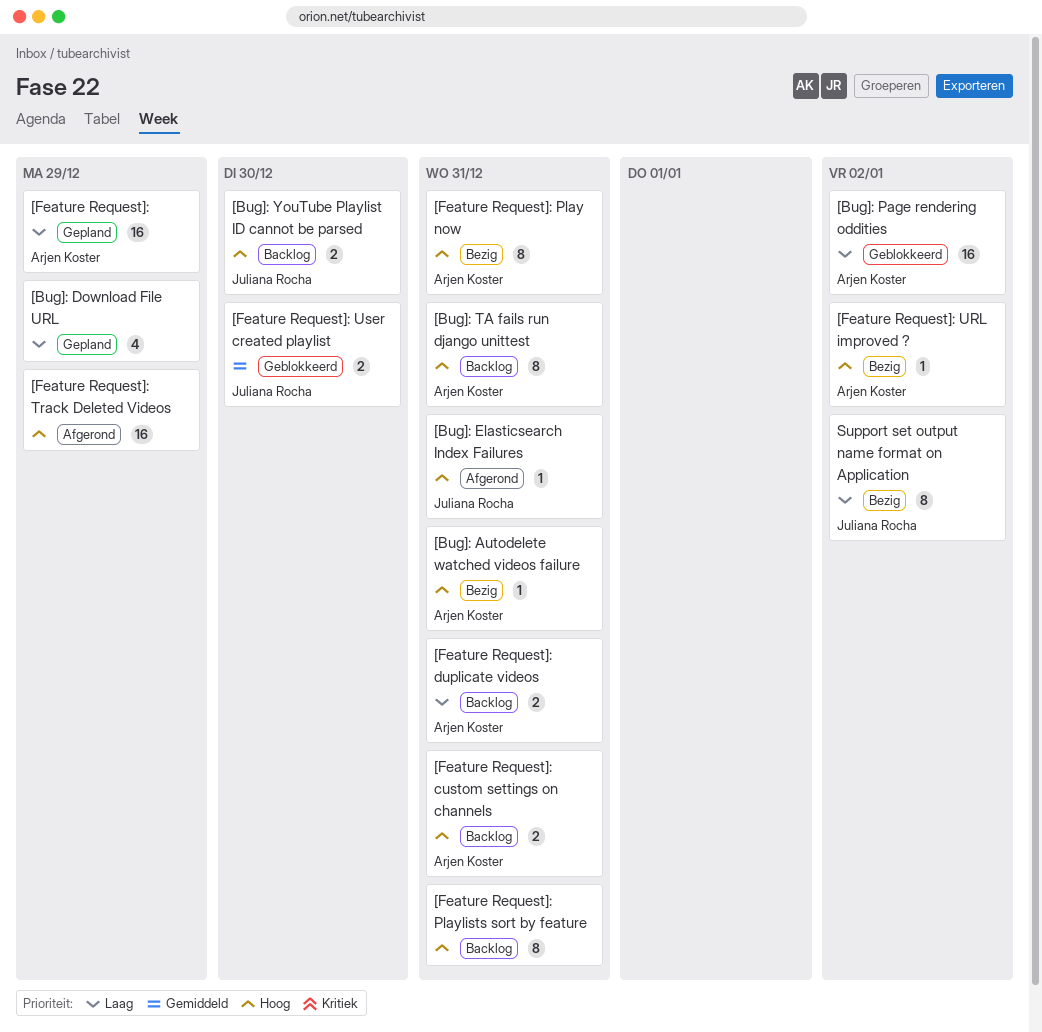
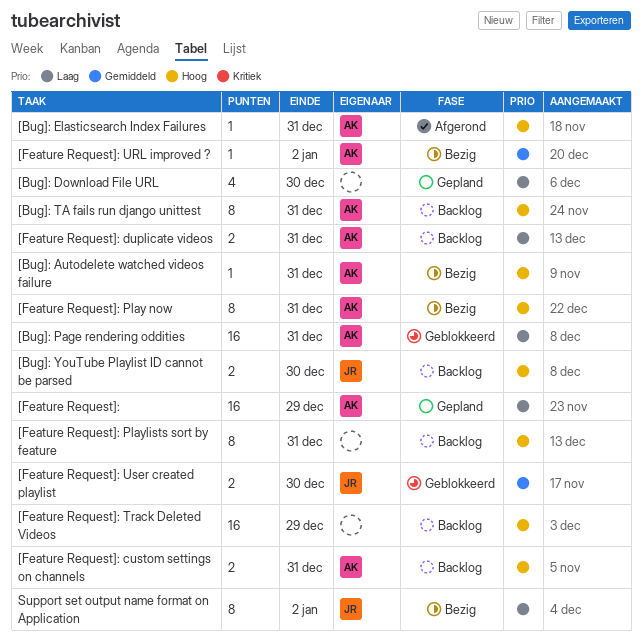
[Bug]: Download File URL, due: Dec 29 -> Dec 30
[Bug]: Elasticsearch Index Failures, owner: Juliana Rocha -> Arjen Koster
[Bug]: Page rendering oddities, due: Jan 2 -> Dec 31
[Feature Request]: Track Deleted Videos, status: Afgerond -> Backlog
[Feature Request]: URL improved ?, priority: Hoog -> Gemiddeld

